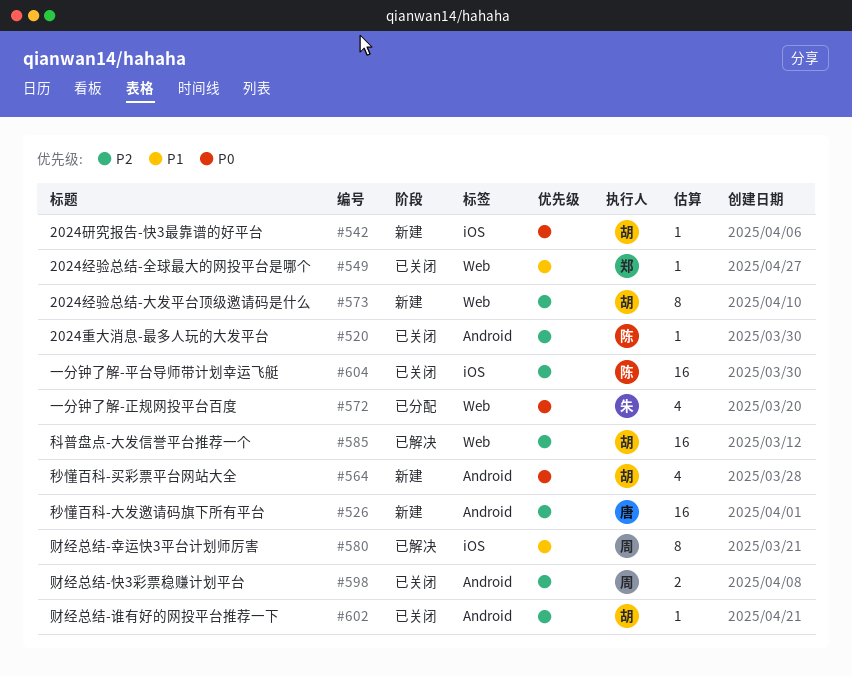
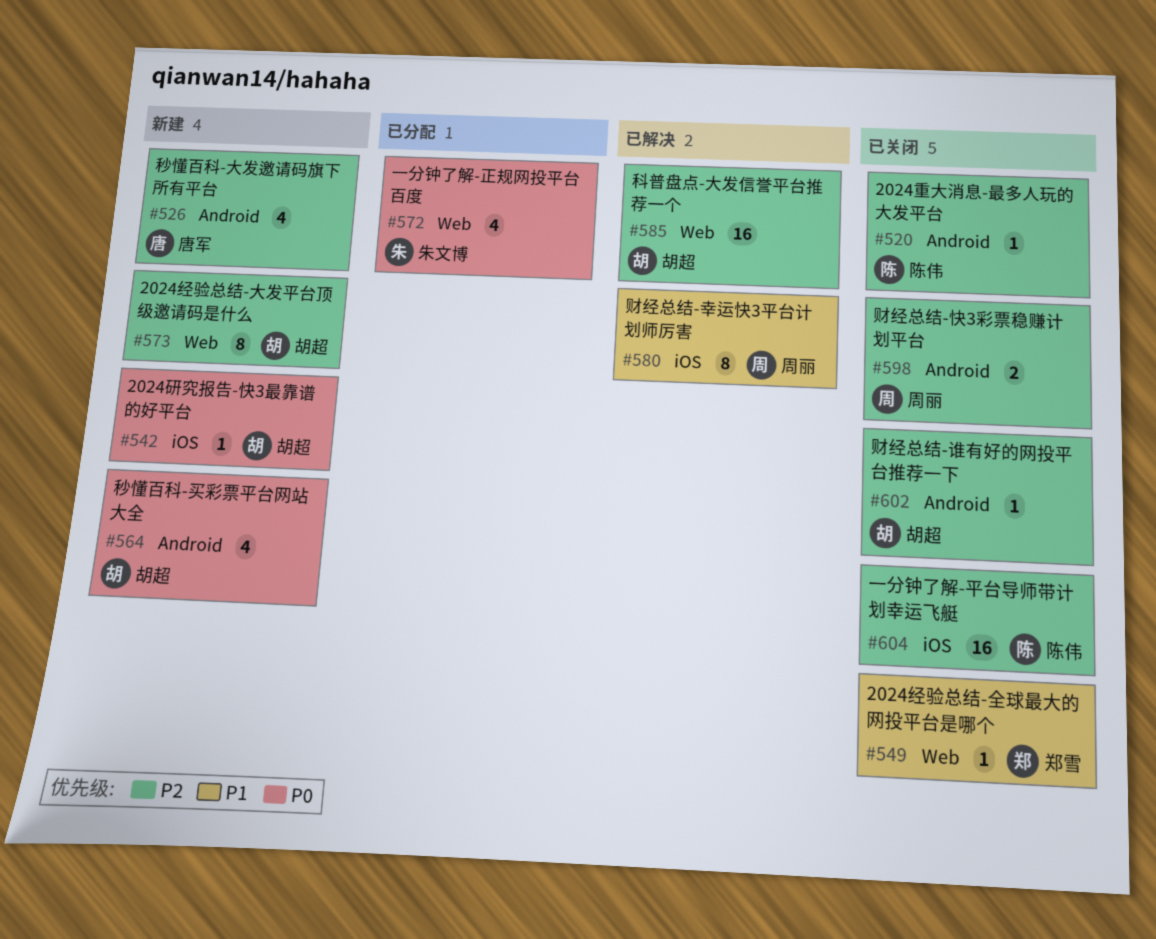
#526, estimate: 16 -> 4

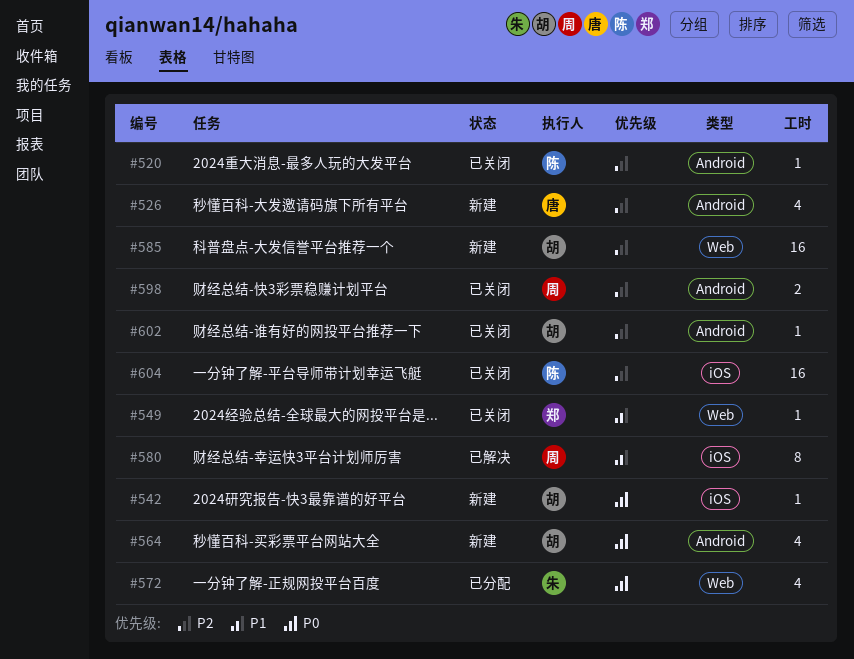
#573: present -> none
#585, status: 已解决 -> 新建

